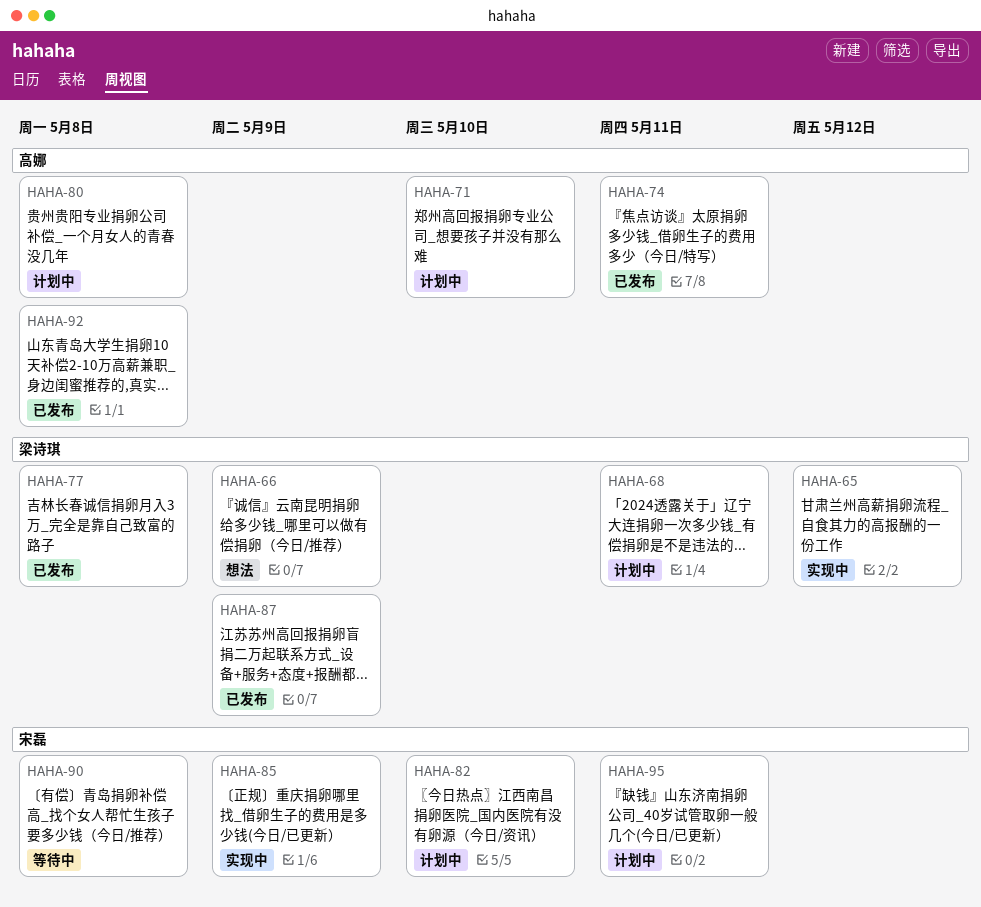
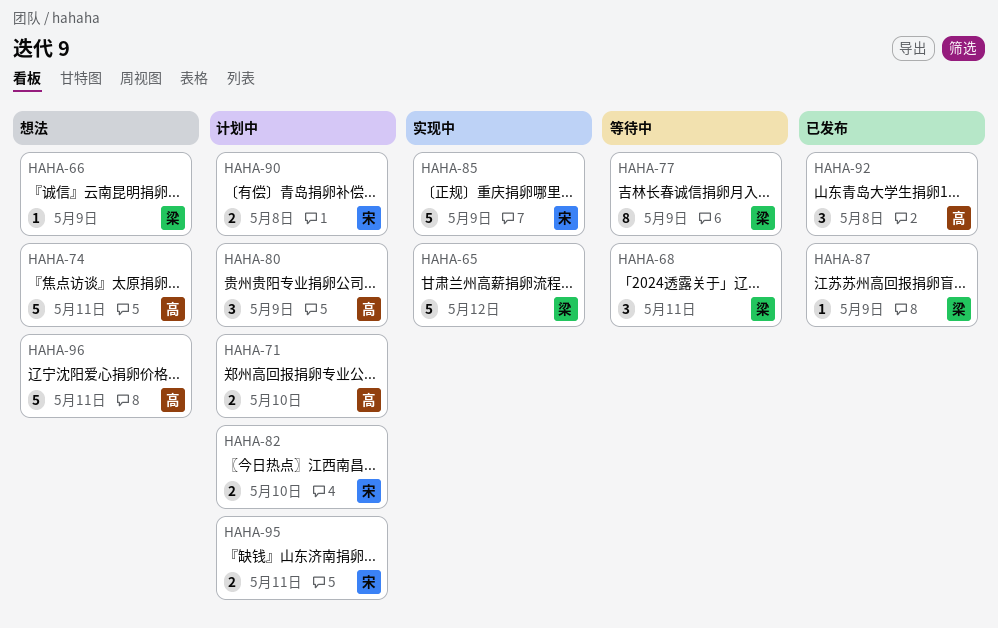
HAHA-68, status: 计划中 -> 等待中
HAHA-74, status: 已发布 -> 想法
HAHA-77, status: 已发布 -> 等待中
HAHA-77, due: May 8 -> May 9
HAHA-80, due: May 8 -> May 9
HAHA-90, status: 等待中 -> 计划中
HAHA-96: none -> present

